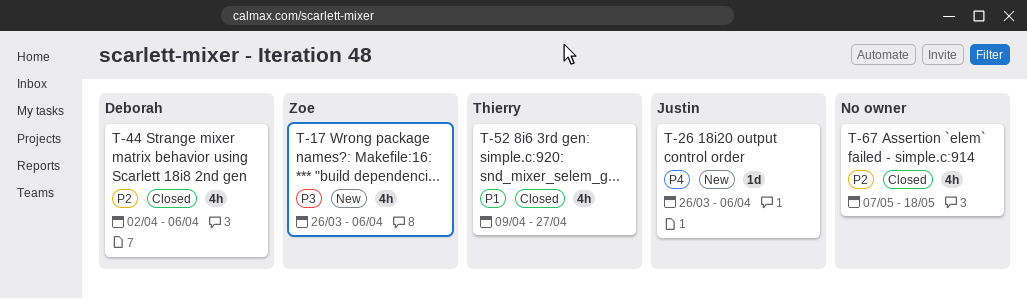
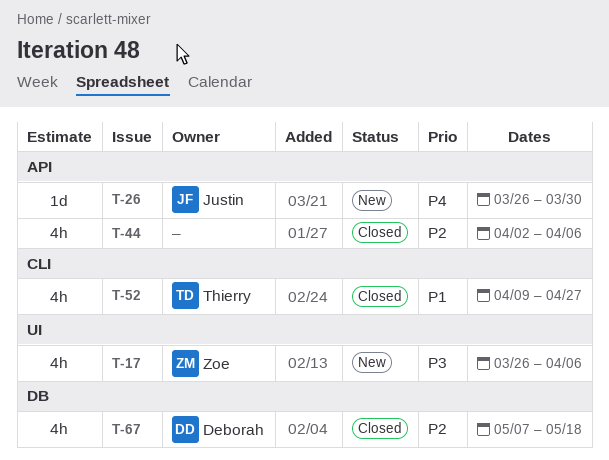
T-26, due: Apr 6 -> Mar 30
T-44, owner: Deborah -> none
T-67, owner: none -> Deborah

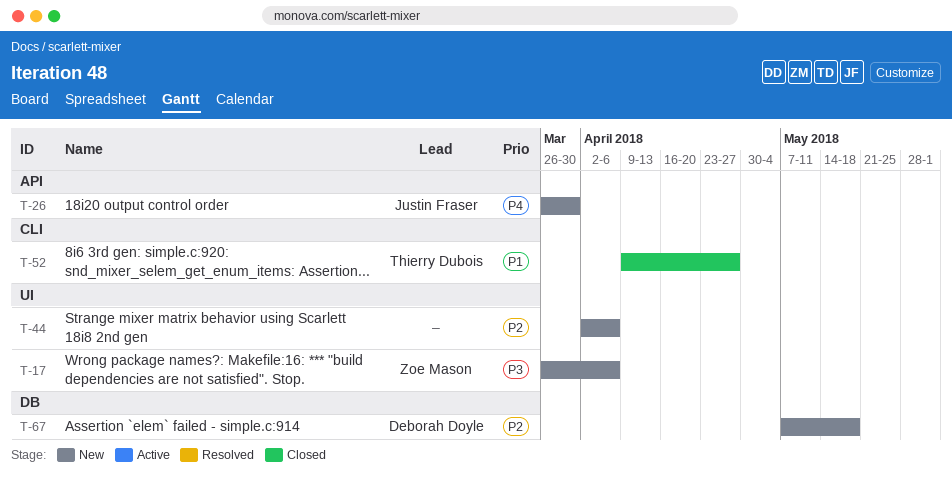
T-44, status: Closed -> New
T-44, label: API -> UI
T-67, status: Closed -> New

